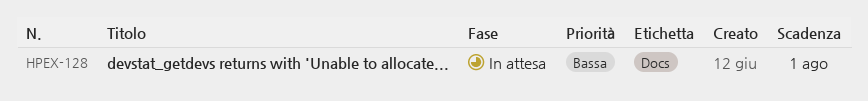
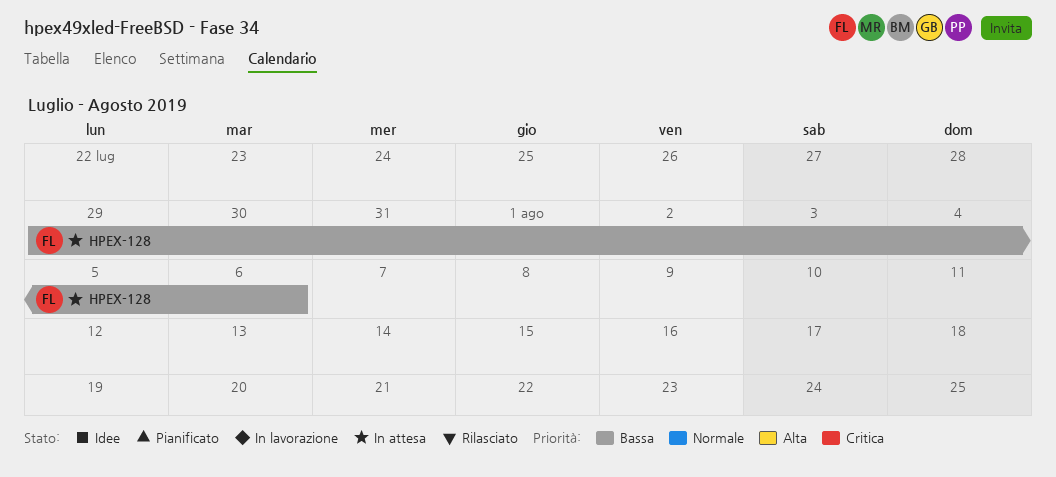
HPEX-128, due: Aug 1 -> Aug 6

